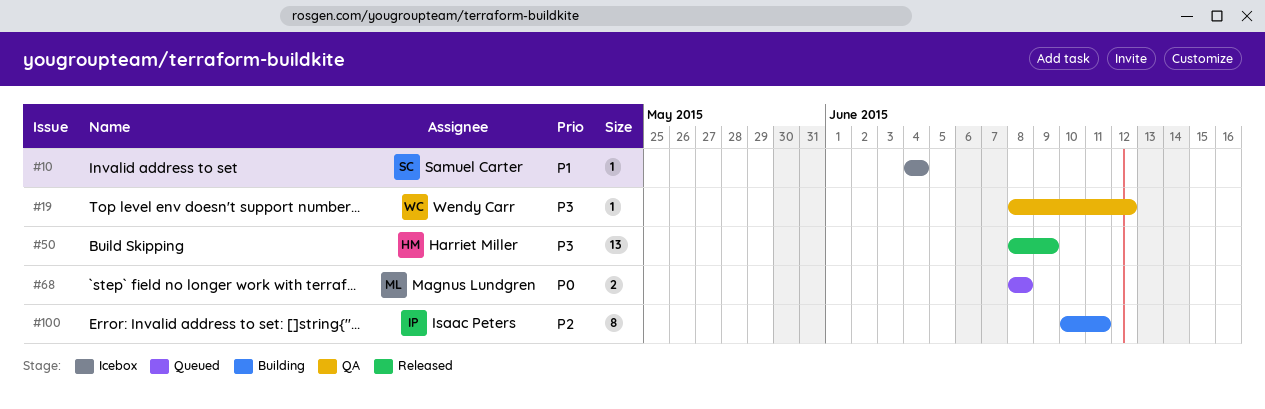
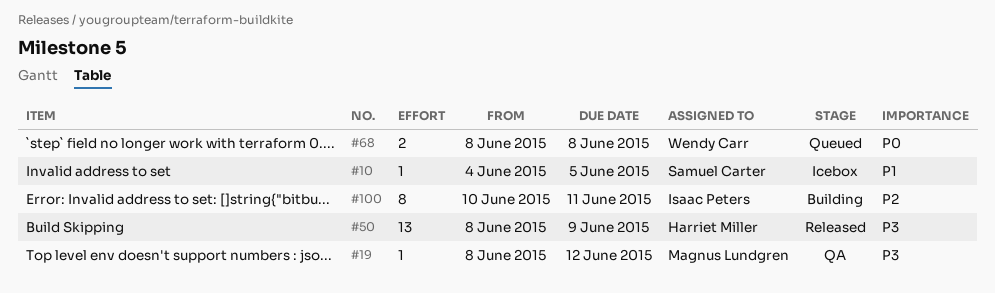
#10, due: Jun 4 -> Jun 5
#19, owner: Wendy Carr -> Magnus Lundgren
#68, owner: Magnus Lundgren -> Wendy Carr

